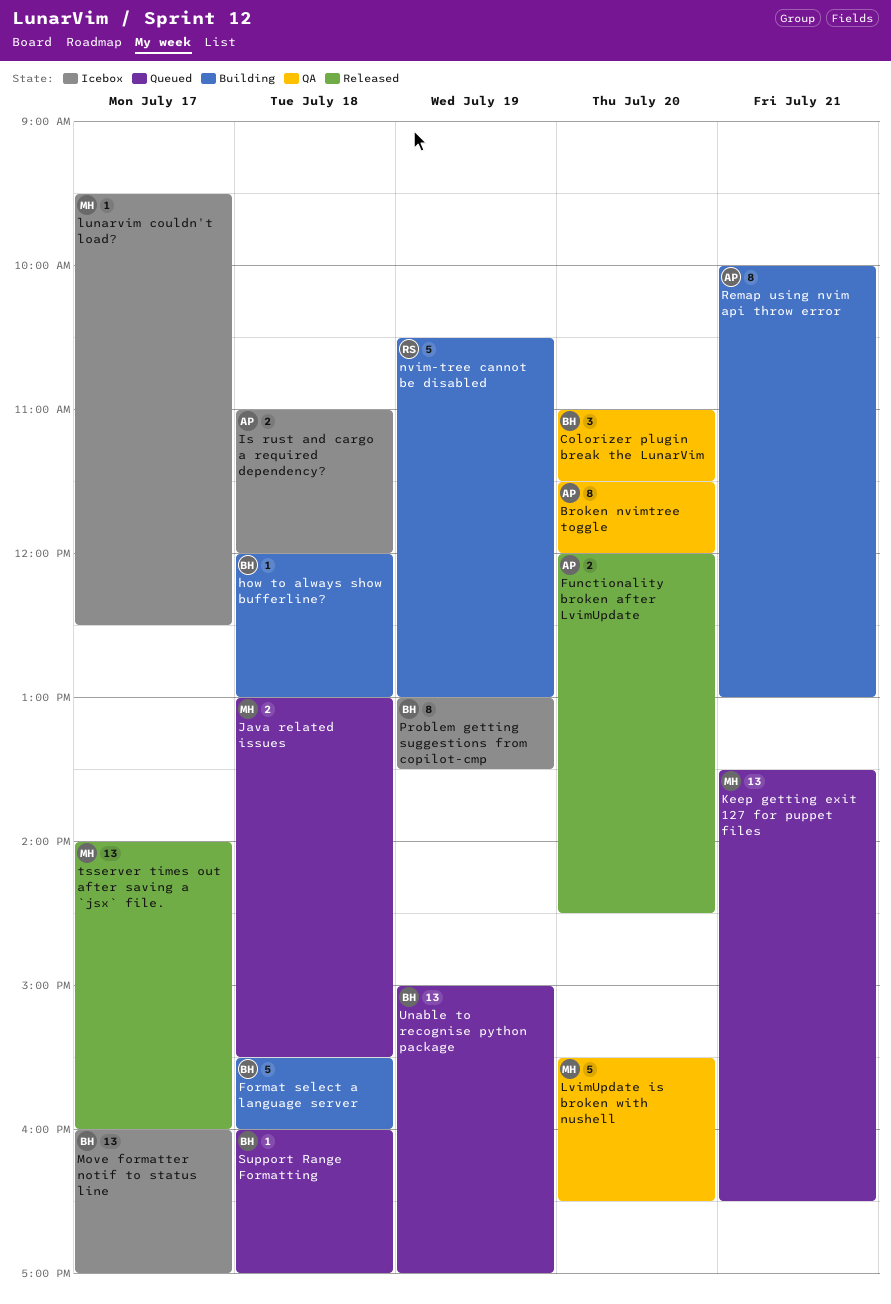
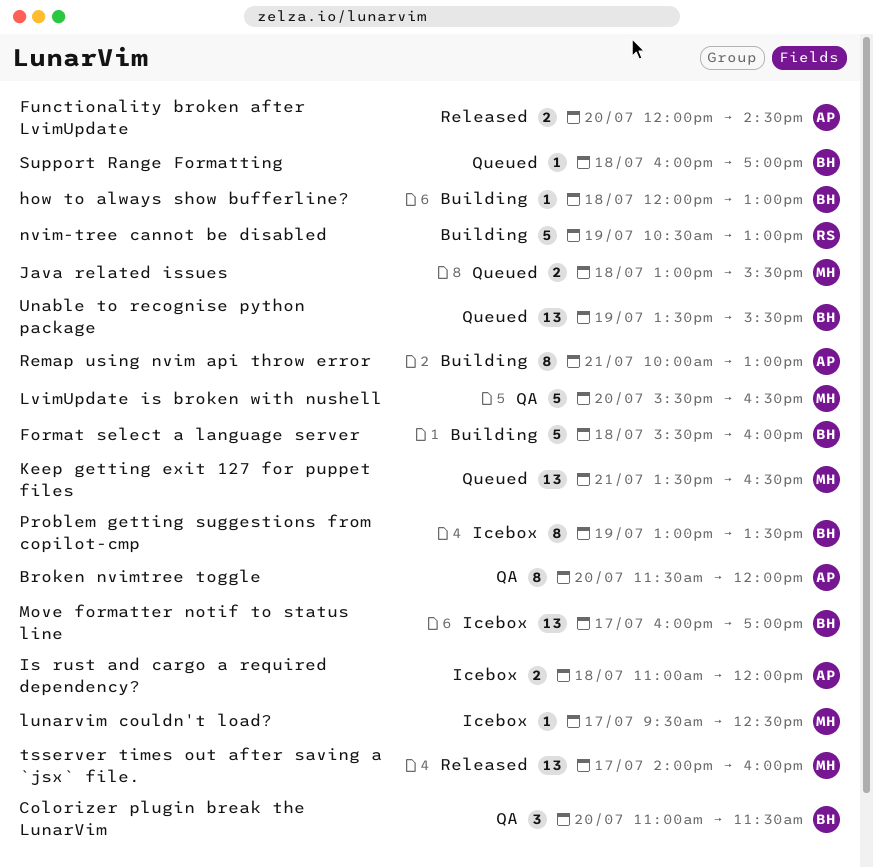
Unable to recognise python package, begins: 15:00 -> 13:30
Unable to recognise python package, ends: 17:00 -> 15:30

